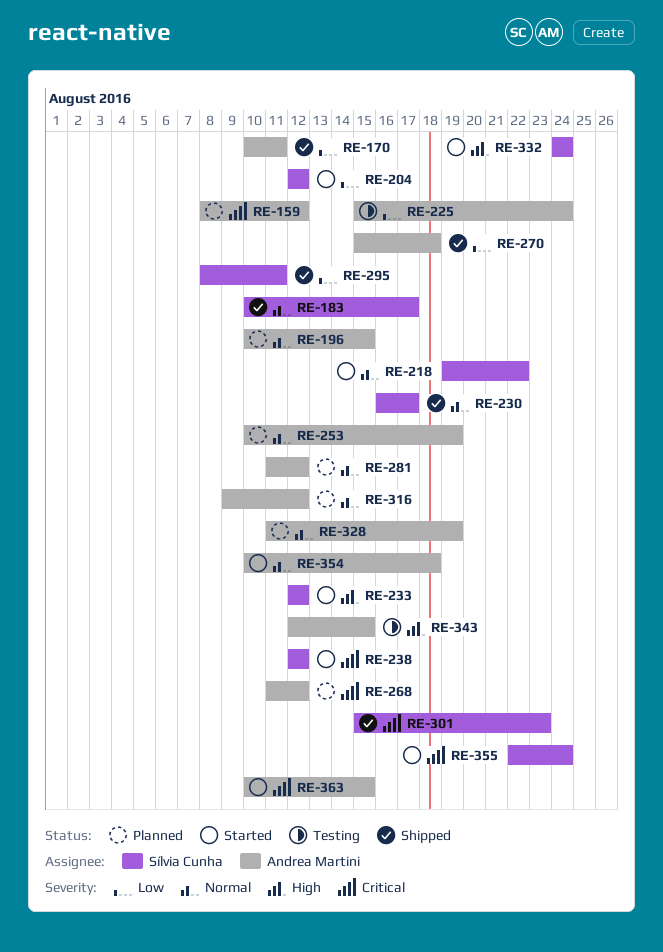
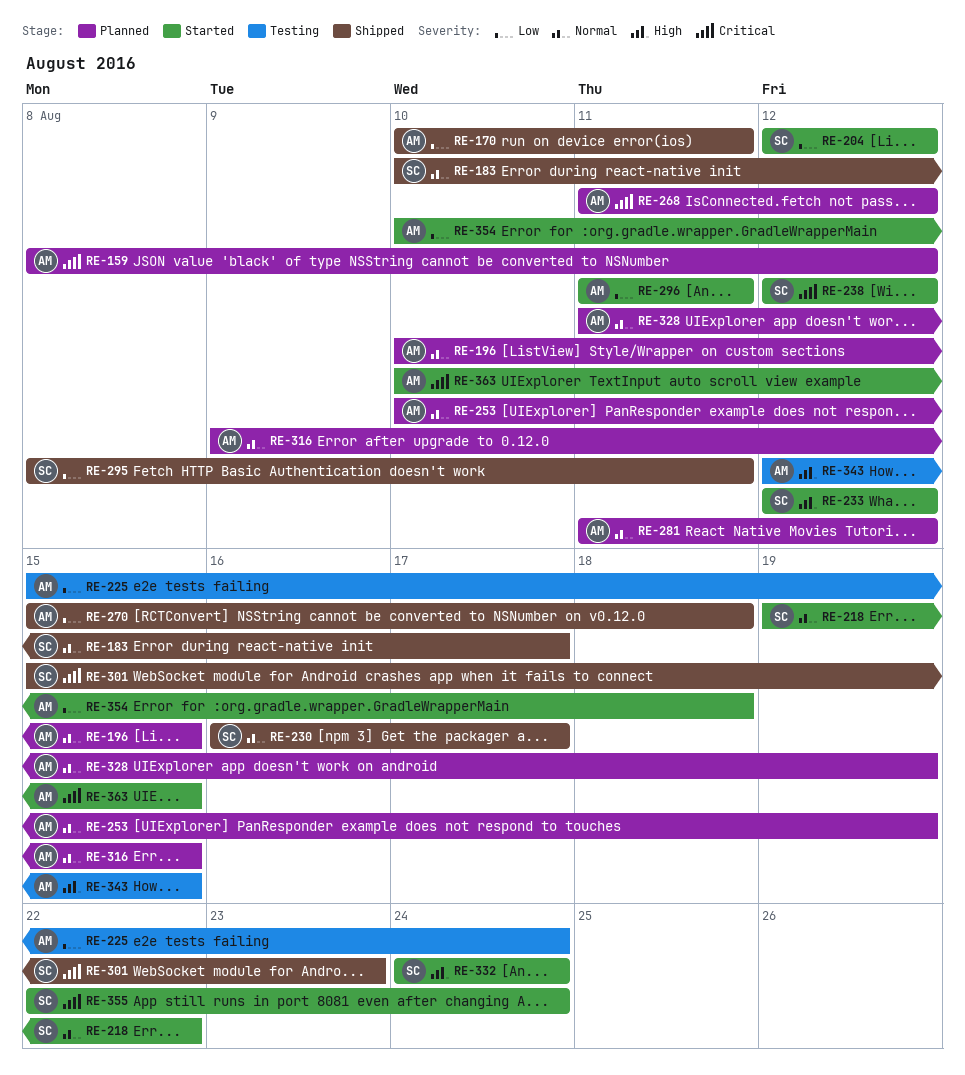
RE-296: none -> present
RE-316, due: Aug 12 -> Aug 15
RE-354, priority: Normal -> Low

